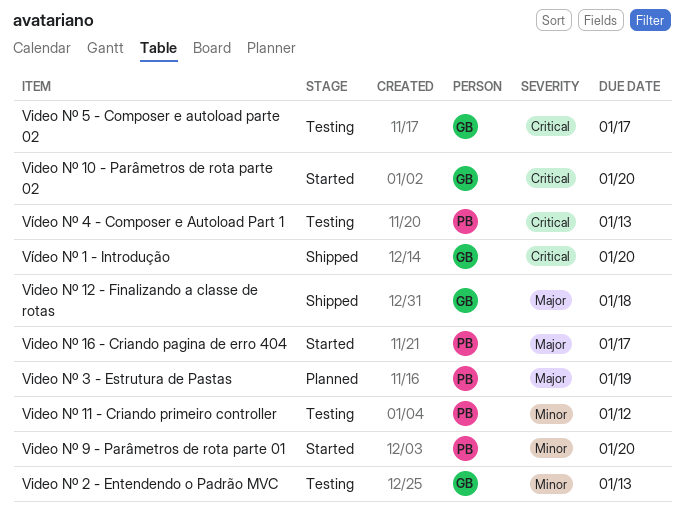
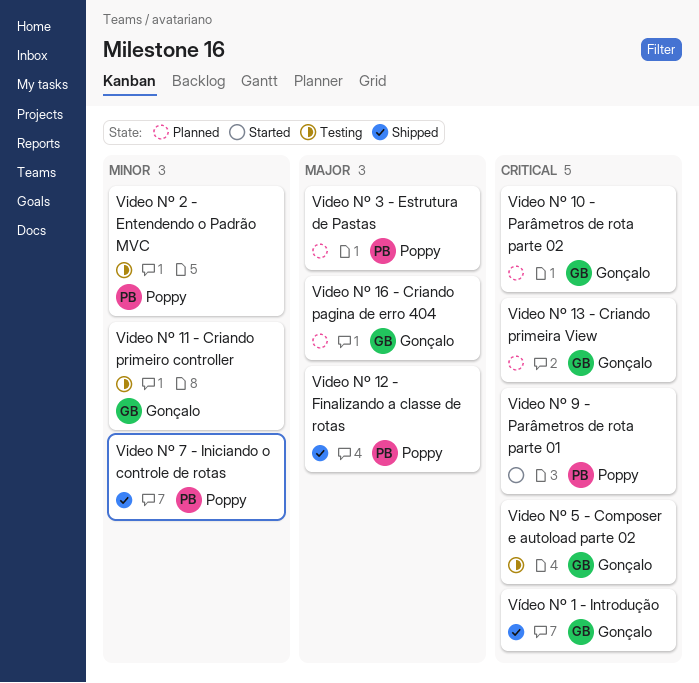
Video Nº 10 - Parâmetros de rota parte 02, status: Started -> Planned
Video Nº 11 - Criando primeiro controller, owner: Poppy -> Gonçalo
Video Nº 12 - Finalizando a classe de rotas, owner: Gonçalo -> Poppy
Video Nº 13 - Criando primeira View: none -> present
Video Nº 16 - Criando pagina de erro 404, status: Started -> Planned
Video Nº 16 - Criando pagina de erro 404, owner: Poppy -> Gonçalo
Video Nº 2 - Entendendo o Padrão MVC, owner: Gonçalo -> Poppy
Video Nº 7 - Iniciando o controle de rotas: none -> present
Video Nº 9 - Parâmetros de rota parte 01, priority: Minor -> Critical
Vídeo Nº 4 - Composer e Autoload Part 1: present -> none

